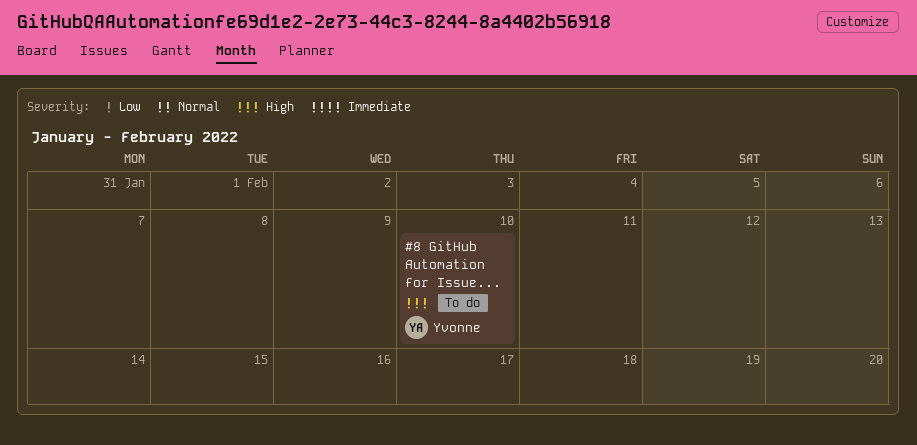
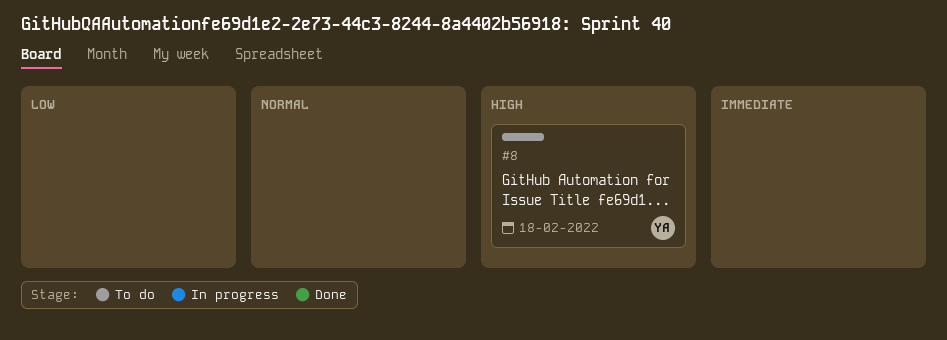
#8, due: Feb 10 -> Feb 18

